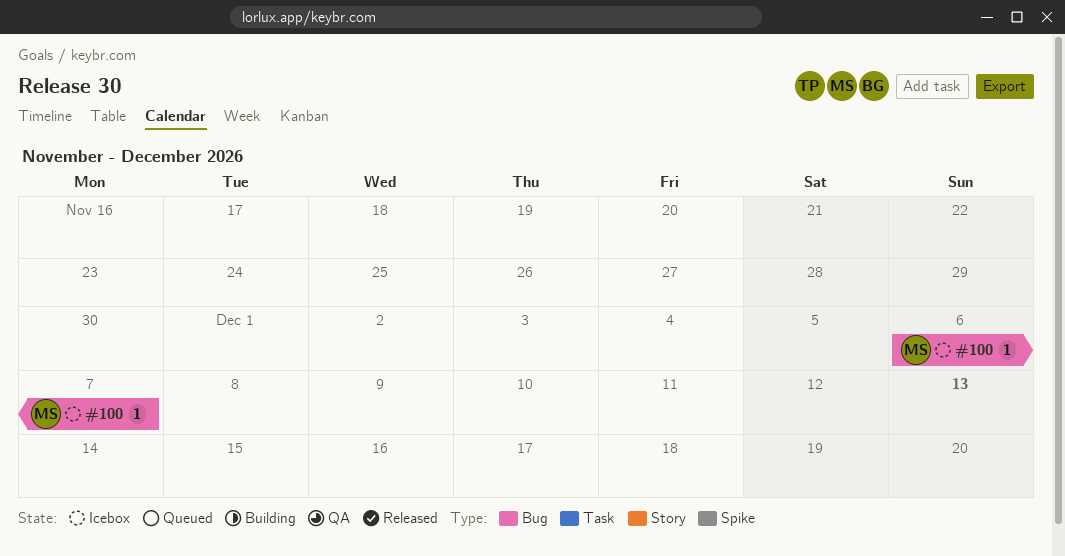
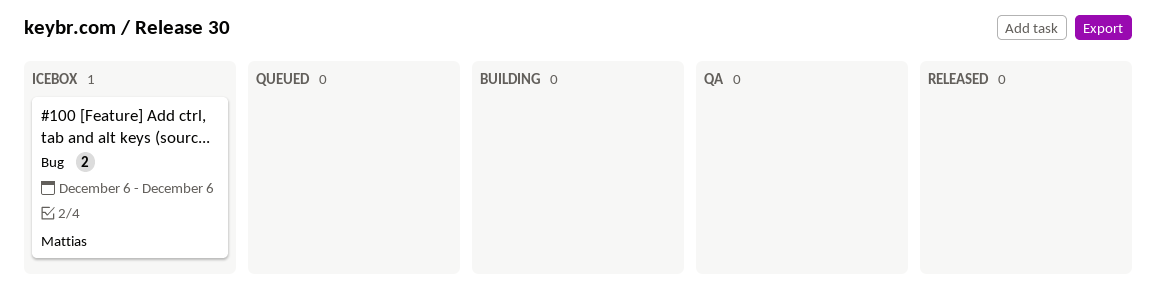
#100, estimate: 1 -> 2
#100, due: Dec 7 -> Dec 6

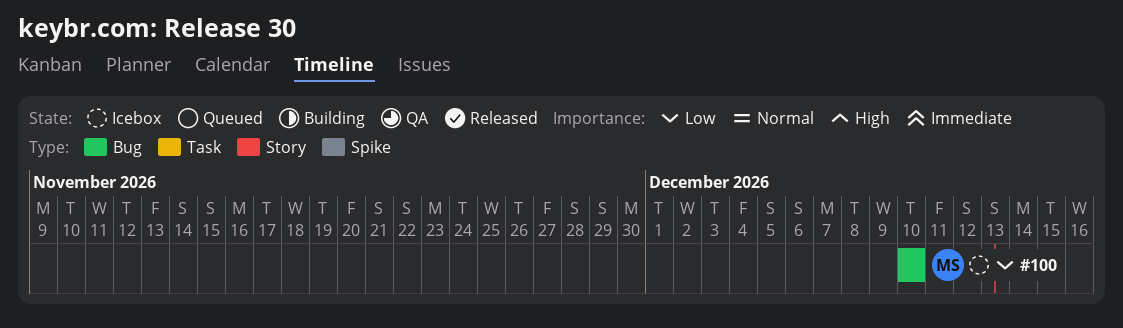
#100, start: Dec 6 -> Dec 10
#100, due: Dec 6 -> Dec 10

